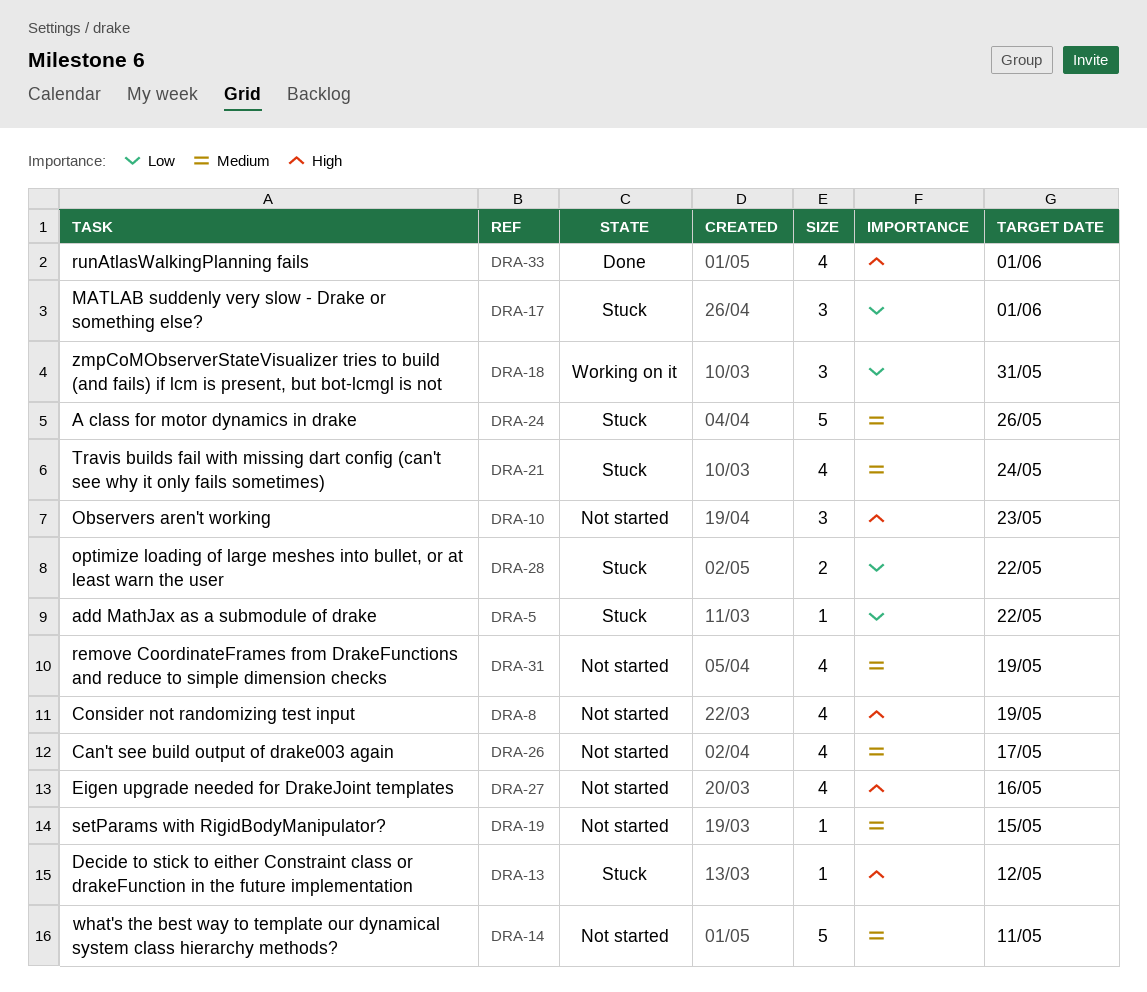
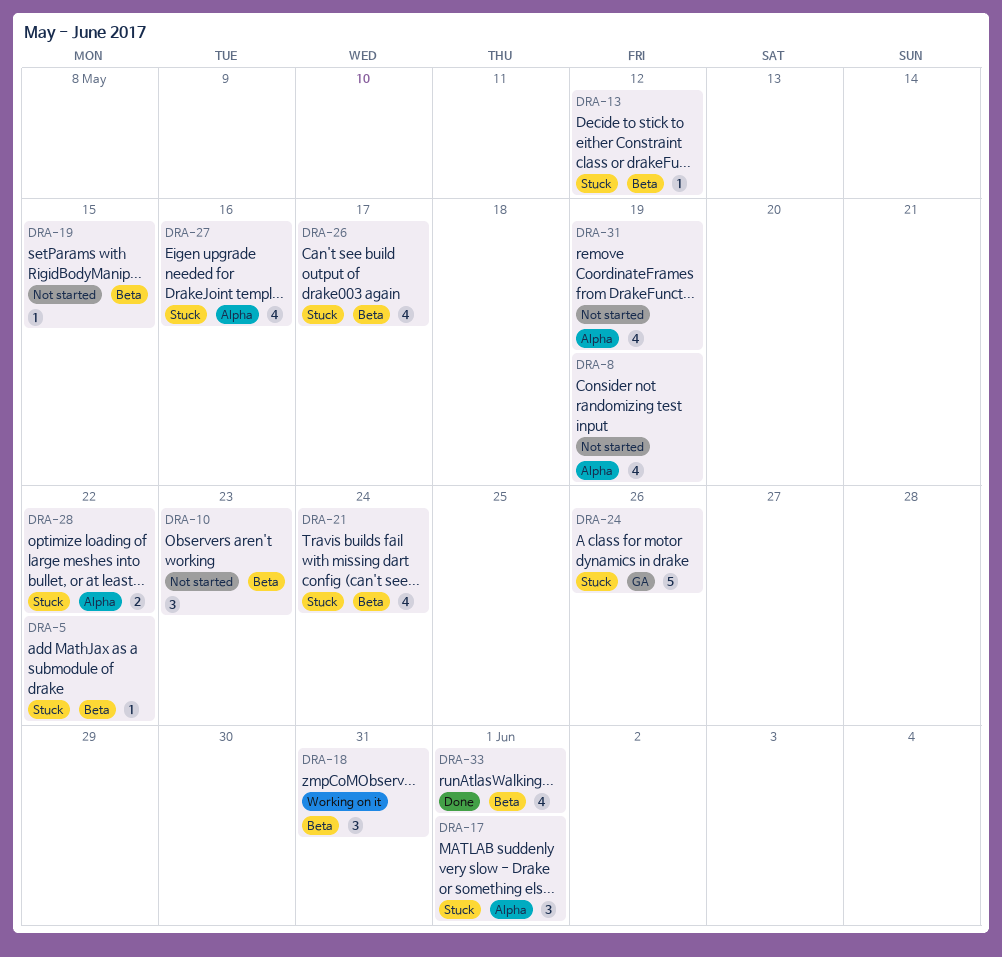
DRA-14: present -> none
DRA-26, status: Not started -> Stuck
DRA-27, status: Not started -> Stuck

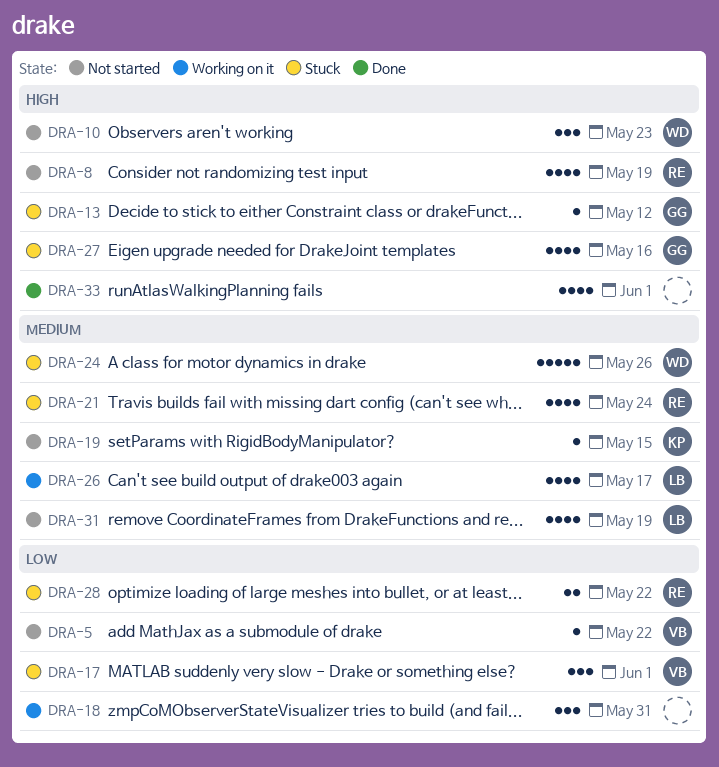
DRA-5, status: Stuck -> Not started
DRA-26, status: Stuck -> Working on it

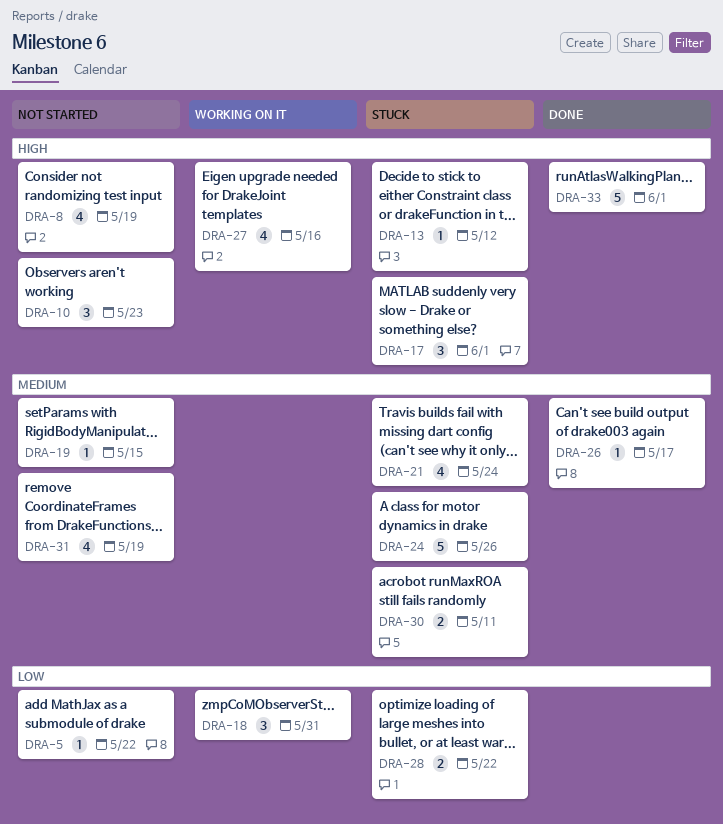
DRA-17, priority: Low -> High
DRA-26, status: Working on it -> Done
DRA-26, estimate: 4 -> 1
DRA-27, status: Stuck -> Working on it
DRA-30: none -> present
DRA-33, estimate: 4 -> 5

